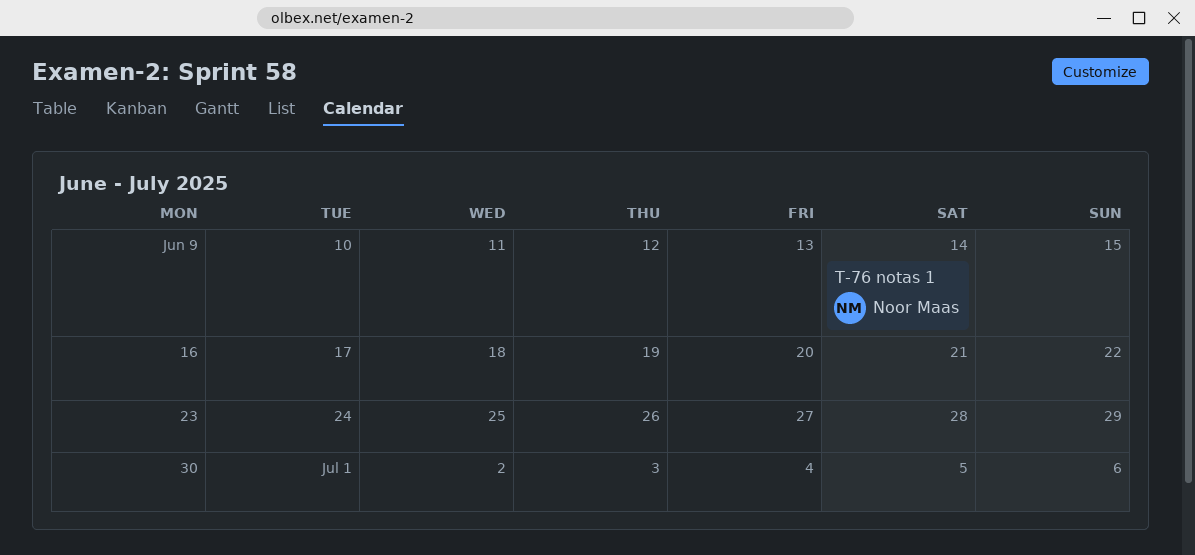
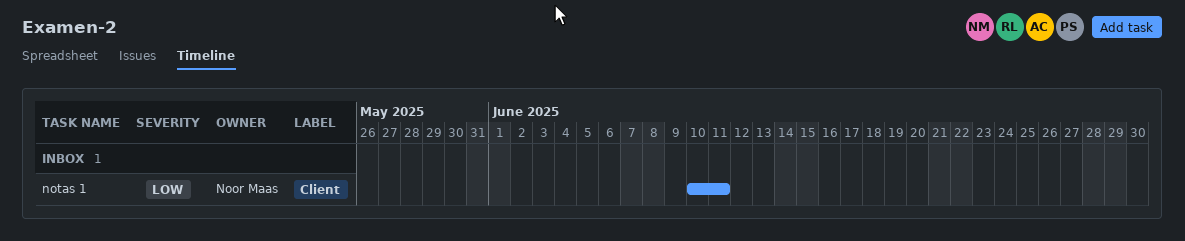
notas 1, due: Jun 14 -> Jun 11

